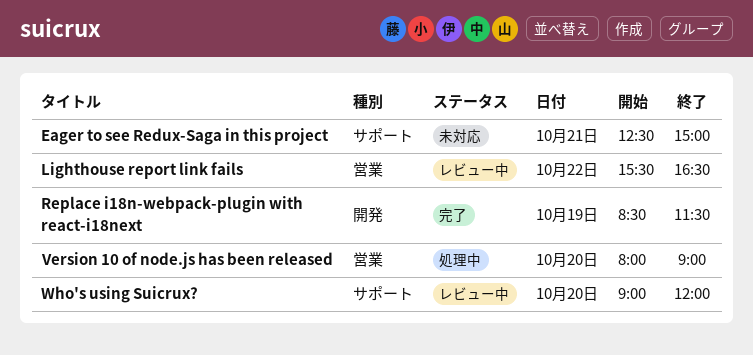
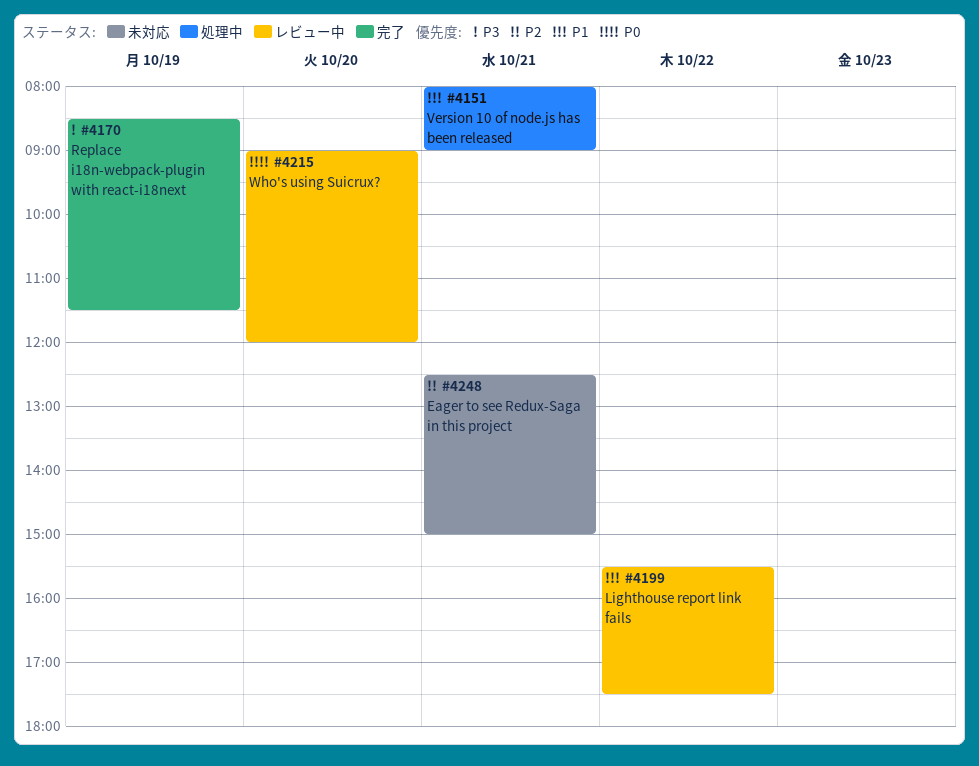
Lighthouse report link fails, ends: 16:30 -> 17:30
Version 10 of node.js has been released, day: Oct 20 -> Oct 21

